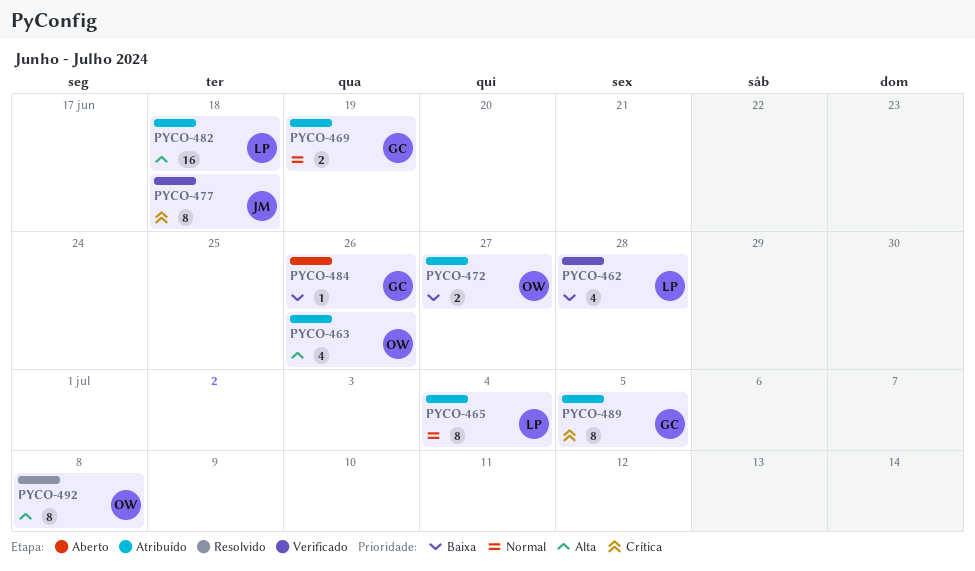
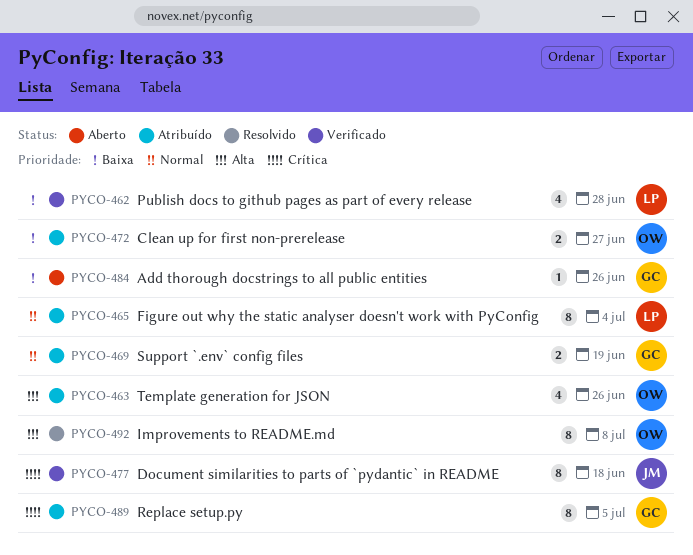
PYCO-482: present -> none

